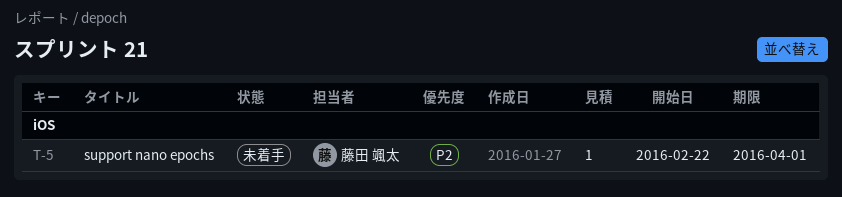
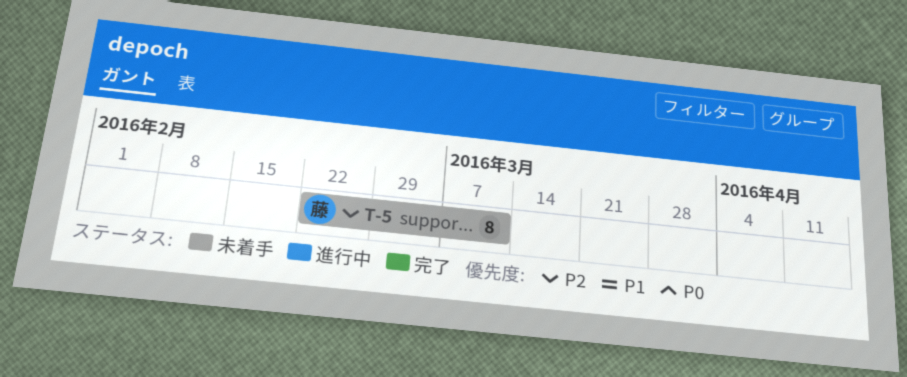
T-5, estimate: 1 -> 8
T-5, due: Apr 1 -> Mar 11

